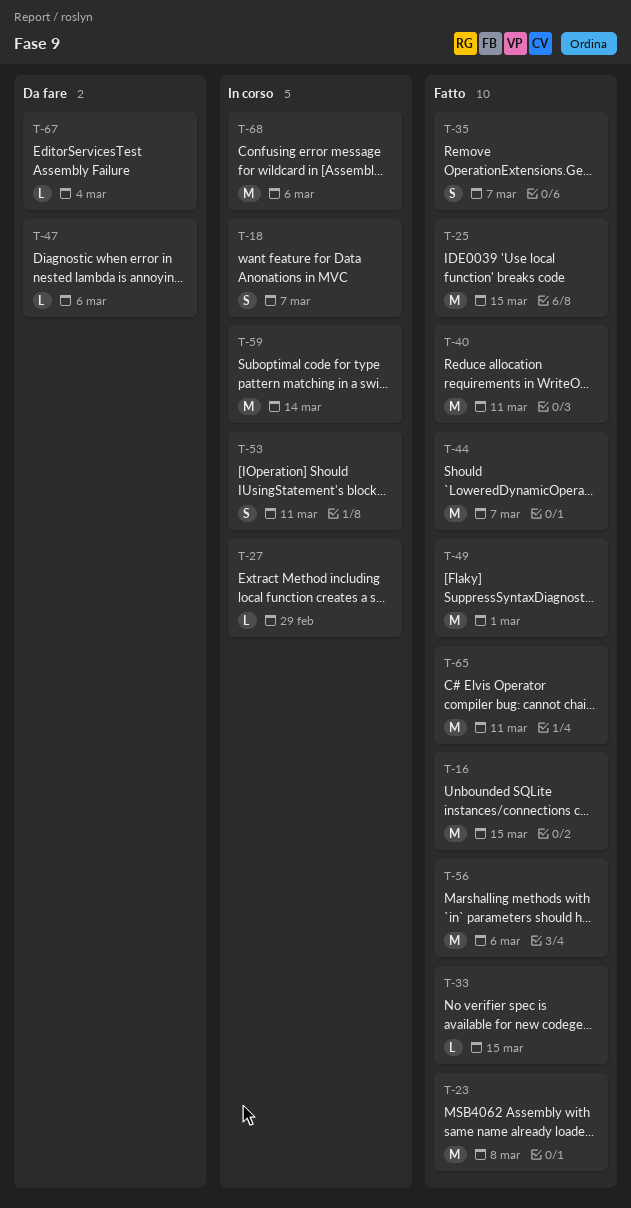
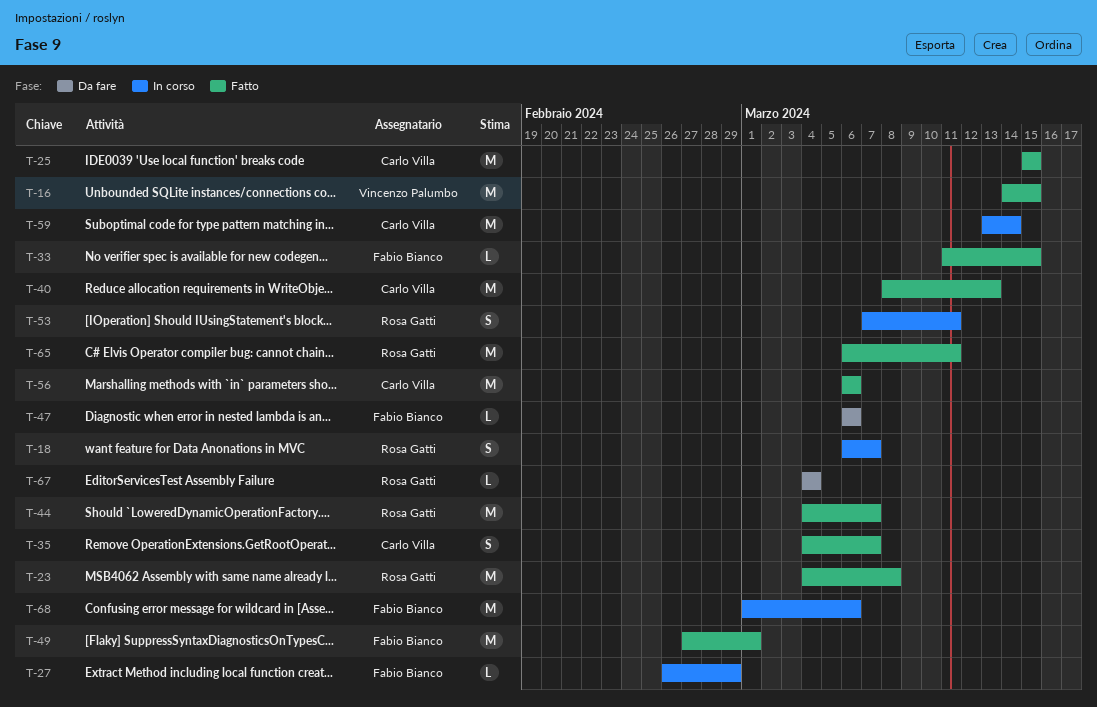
T-40, due: Mar 11 -> Mar 13

